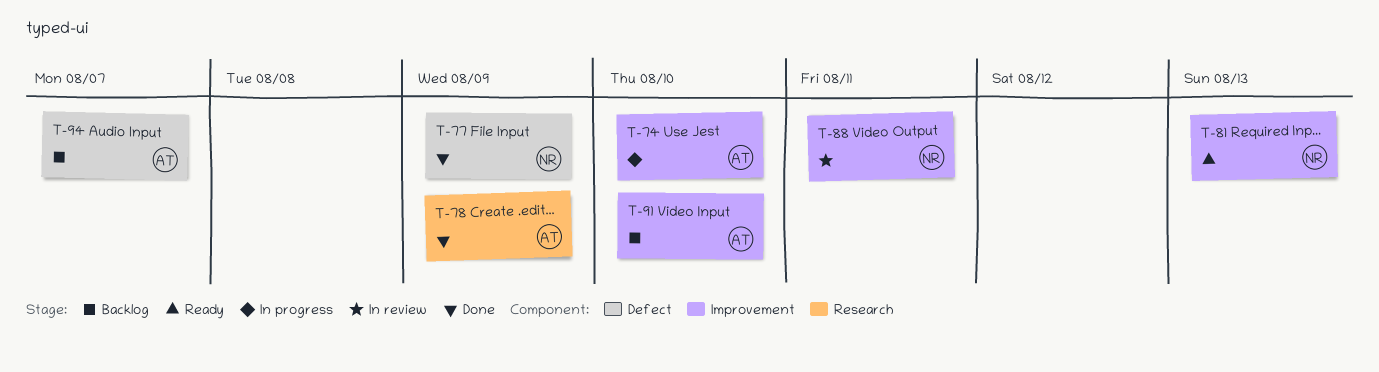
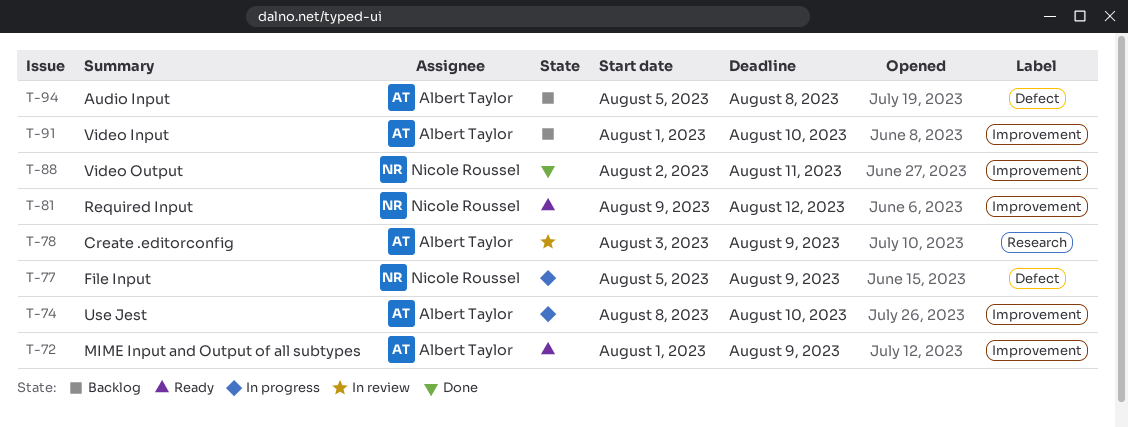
T-72: none -> present
T-77, status: Done -> In progress
T-78, status: Done -> In review
T-81, due: Aug 13 -> Aug 12
T-88, status: In review -> Done
T-94, due: Aug 7 -> Aug 8

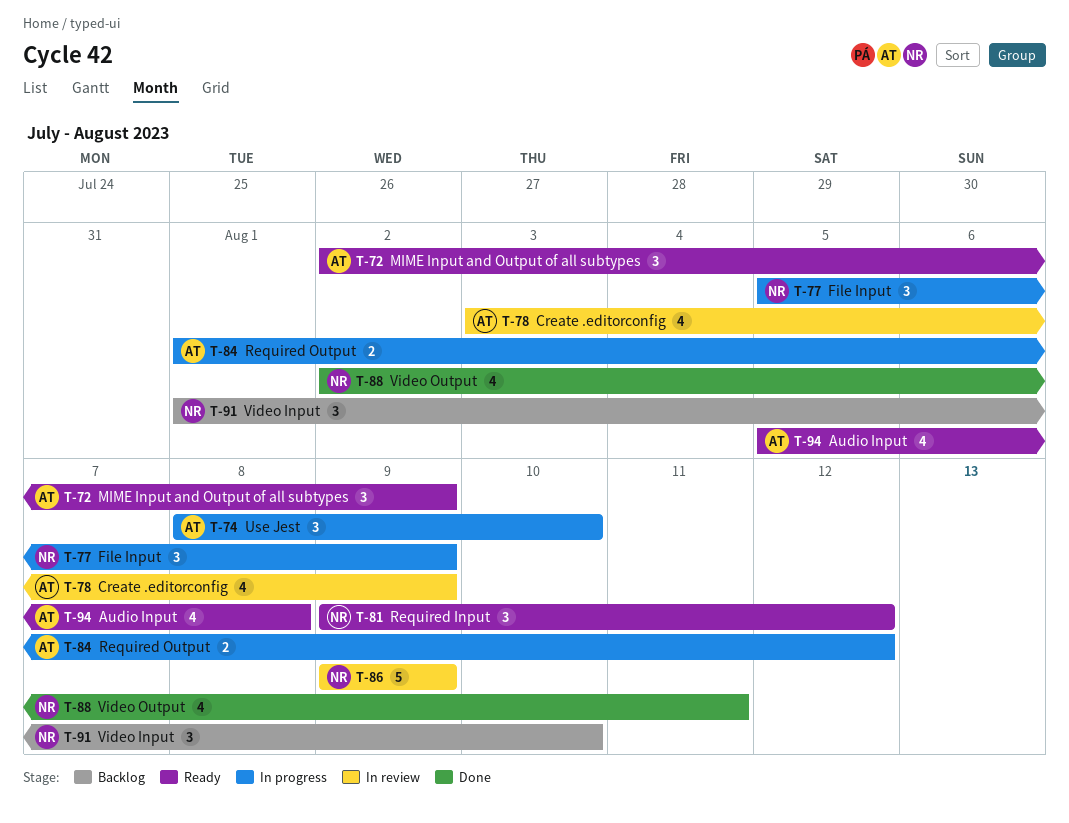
T-72, start: Aug 1 -> Aug 2
T-84: none -> present
T-86: none -> present
T-91, owner: Albert Taylor -> Nicole Roussel
T-94, status: Backlog -> Ready

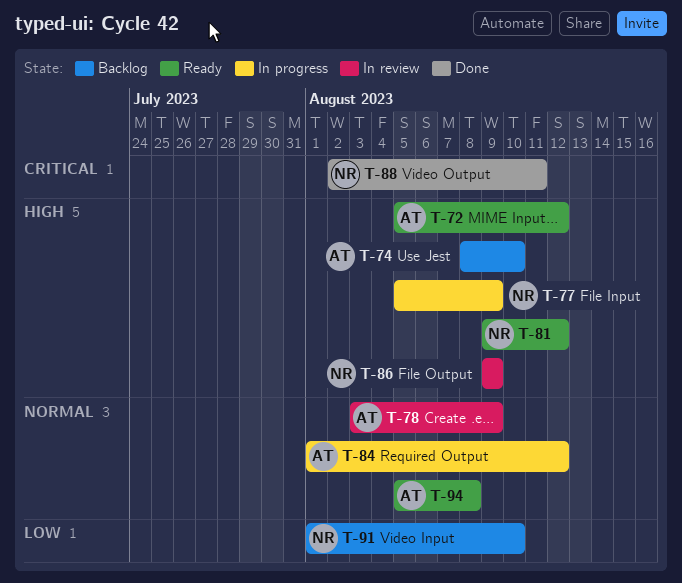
T-72, start: Aug 2 -> Aug 5
T-72, due: Aug 9 -> Aug 12
T-74, status: In progress -> Backlog

